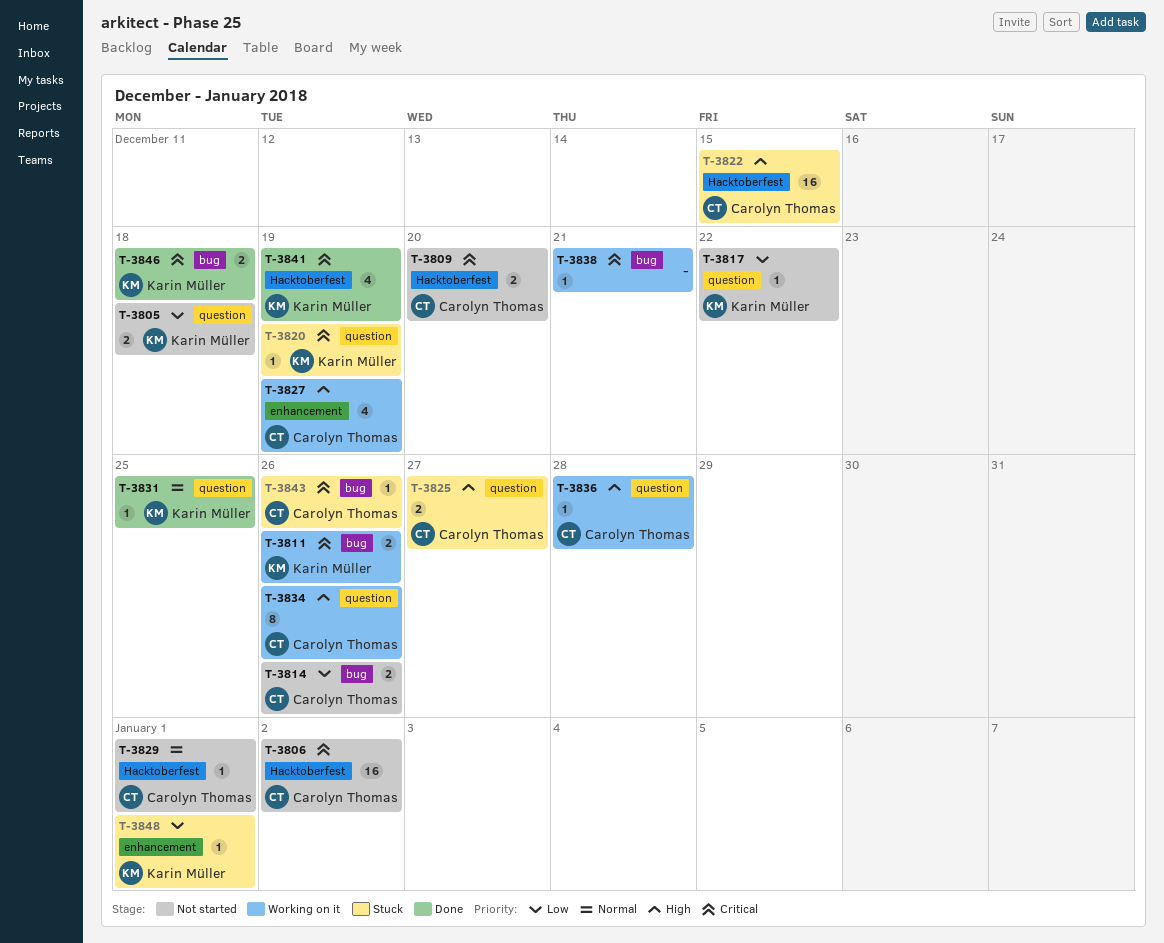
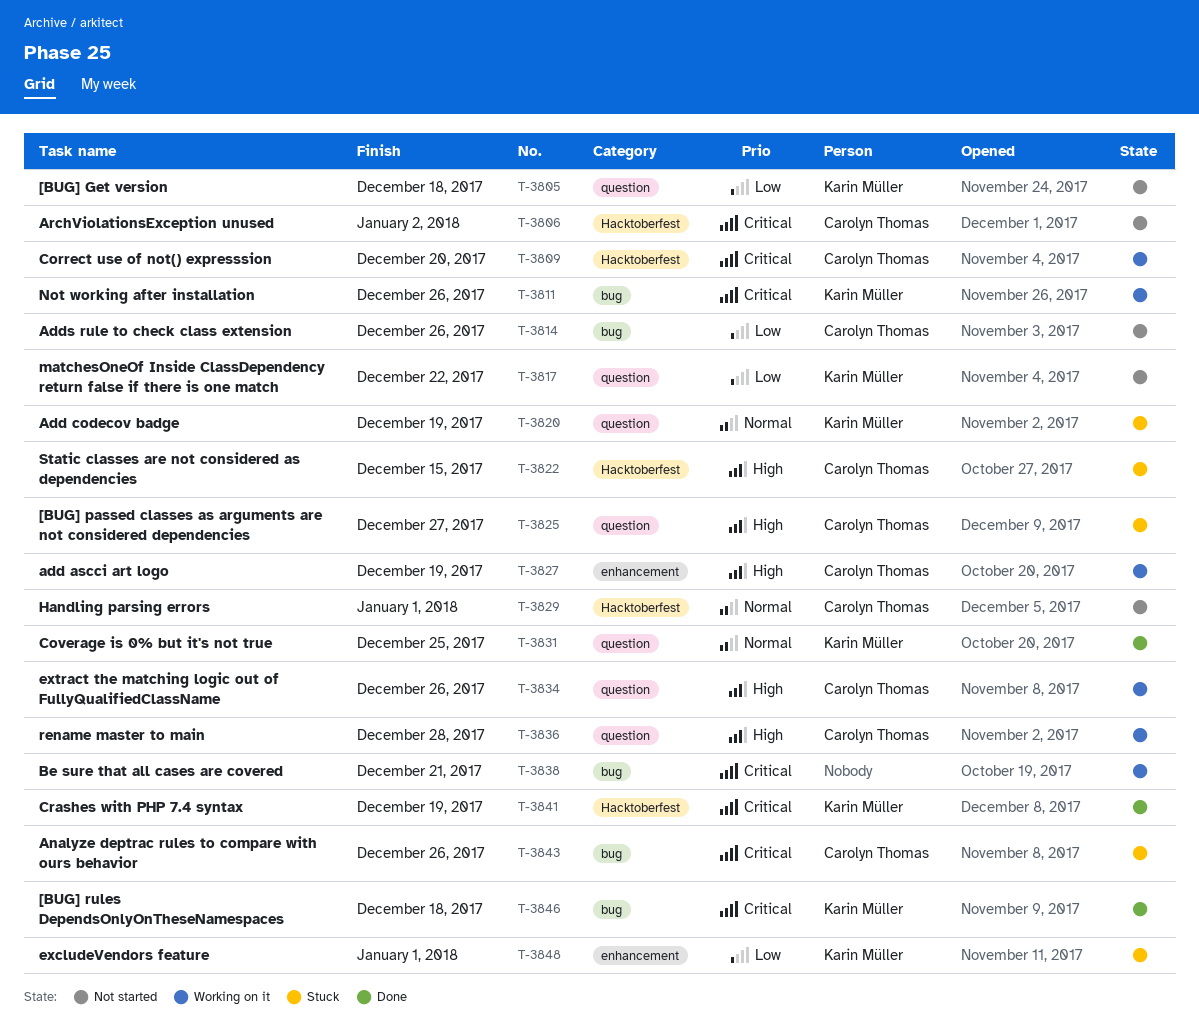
T-3809, status: Not started -> Working on it
T-3820, priority: Critical -> Normal

